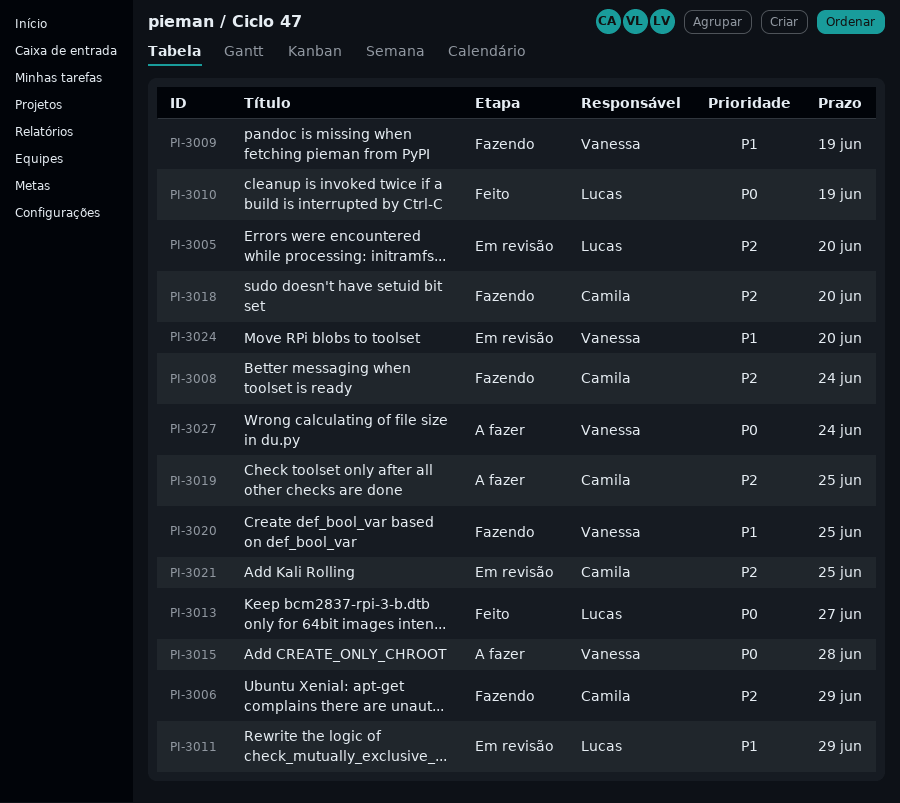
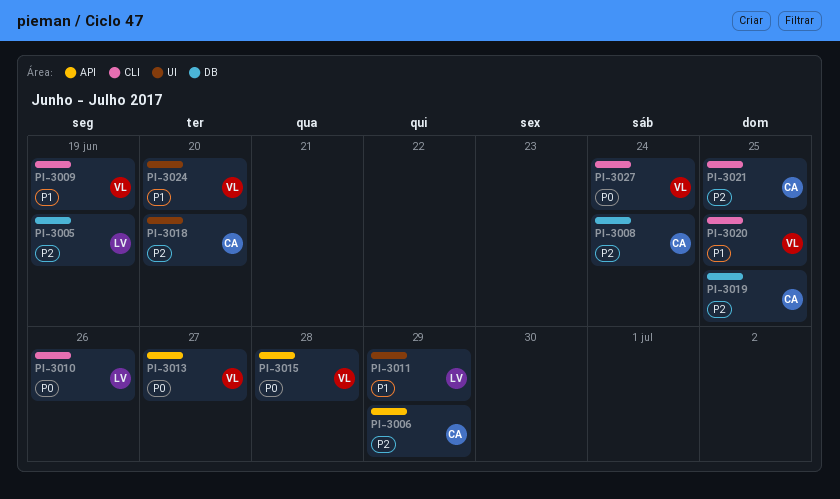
PI-3005, due: Jun 20 -> Jun 19
PI-3010, due: Jun 19 -> Jun 26
PI-3013, owner: Lucas -> Vanessa

